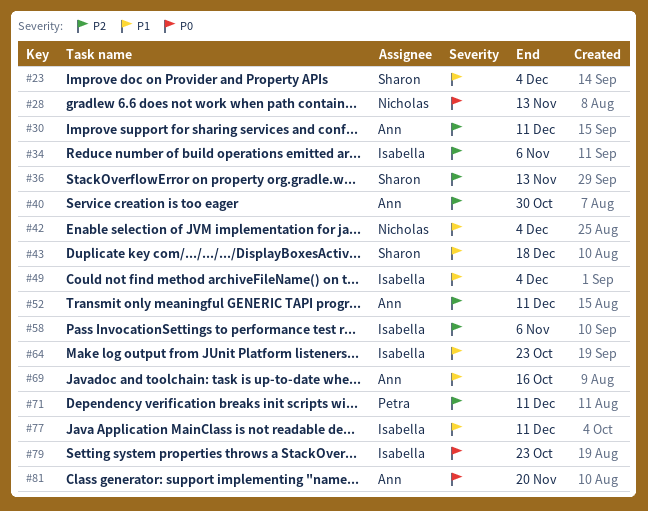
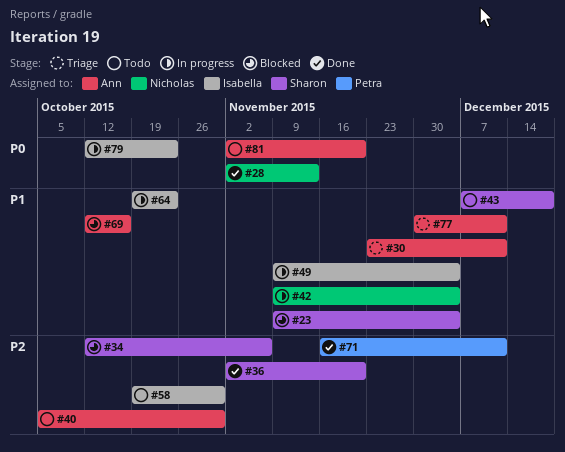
#30, priority: P2 -> P1
#34, owner: Isabella -> Sharon
#36, due: Nov 13 -> Nov 20
#52: present -> none
#58, due: Nov 6 -> Oct 30
#77, owner: Isabella -> Ann

